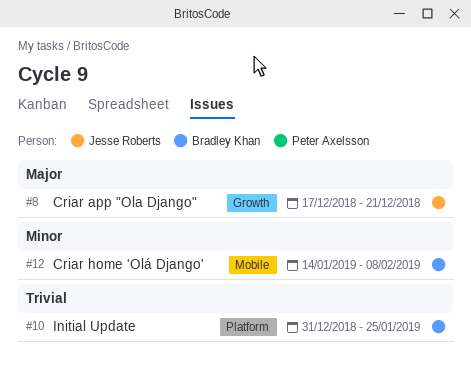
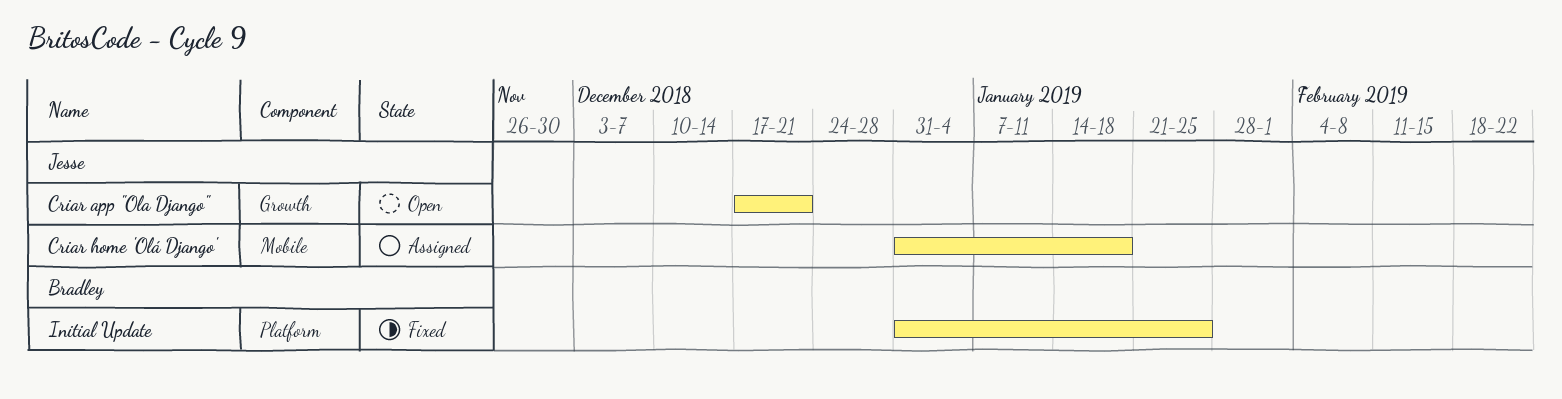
Criar home 'Olá Django', owner: Bradley Khan -> Jesse Roberts
Criar home 'Olá Django', start: Jan 14 -> Dec 31
Criar home 'Olá Django', due: Feb 8 -> Jan 18

